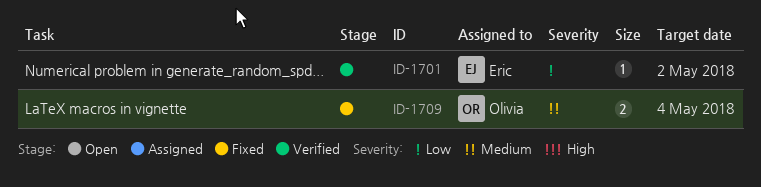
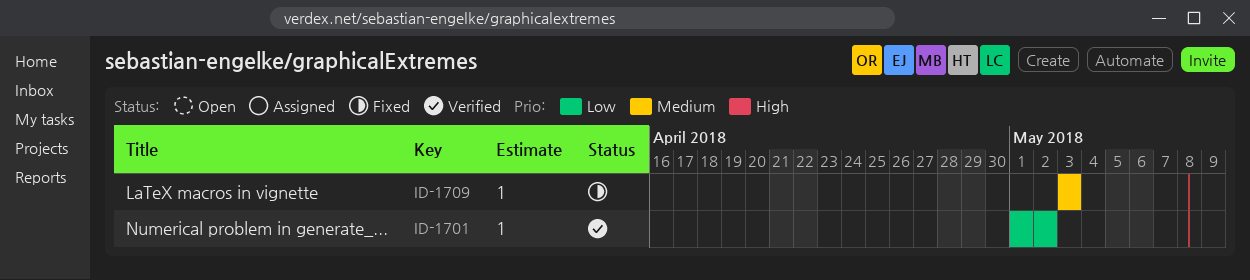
ID-1709, estimate: 2 -> 1
ID-1709, due: May 4 -> May 3

